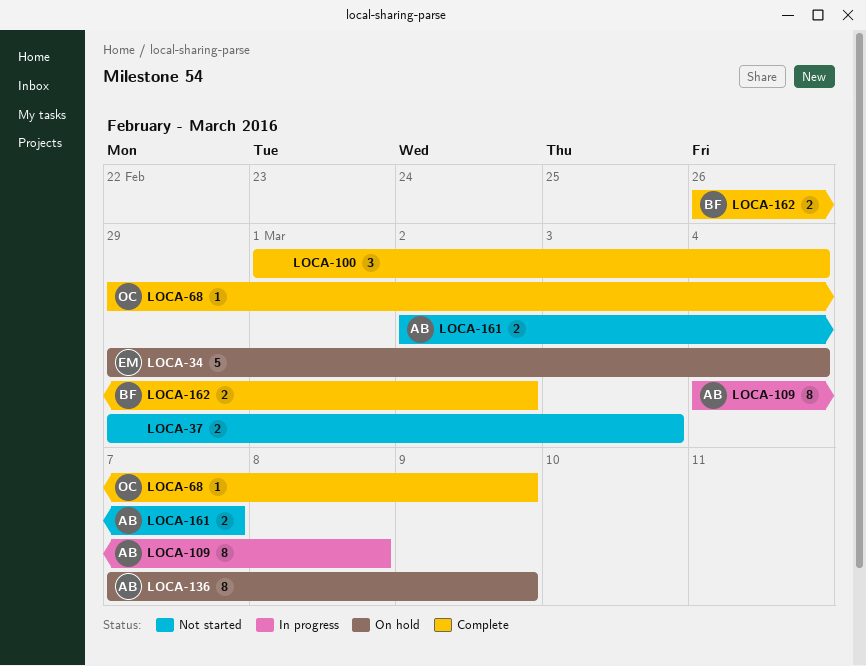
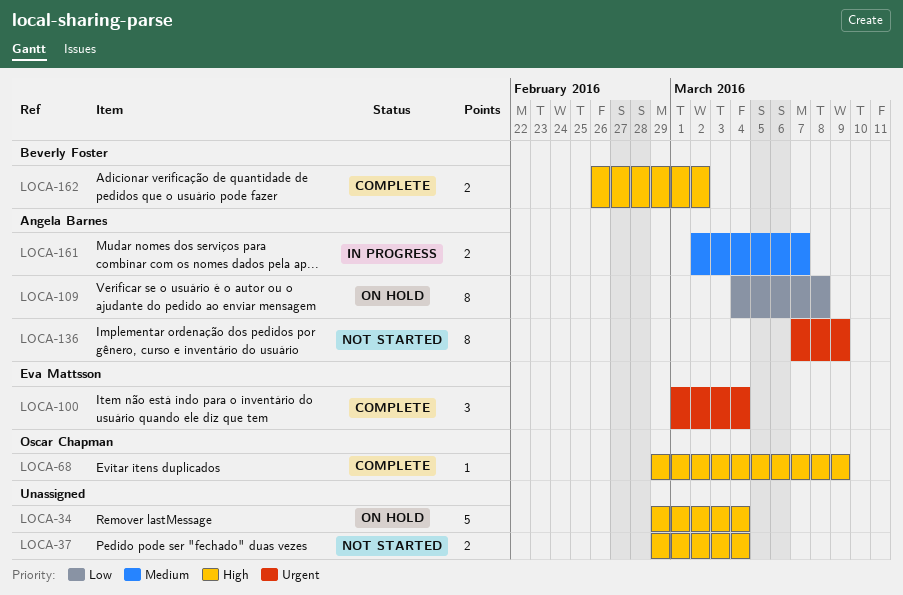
LOCA-34, owner: Eva Mattsson -> none
LOCA-37, due: Mar 3 -> Mar 4
LOCA-100, owner: none -> Eva Mattsson
LOCA-109, status: In progress -> On hold
LOCA-136, status: On hold -> Not started
LOCA-161, status: Not started -> In progress

